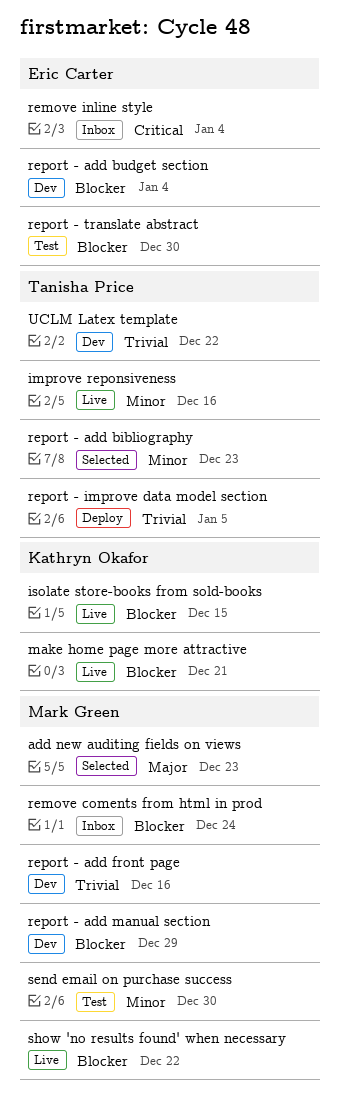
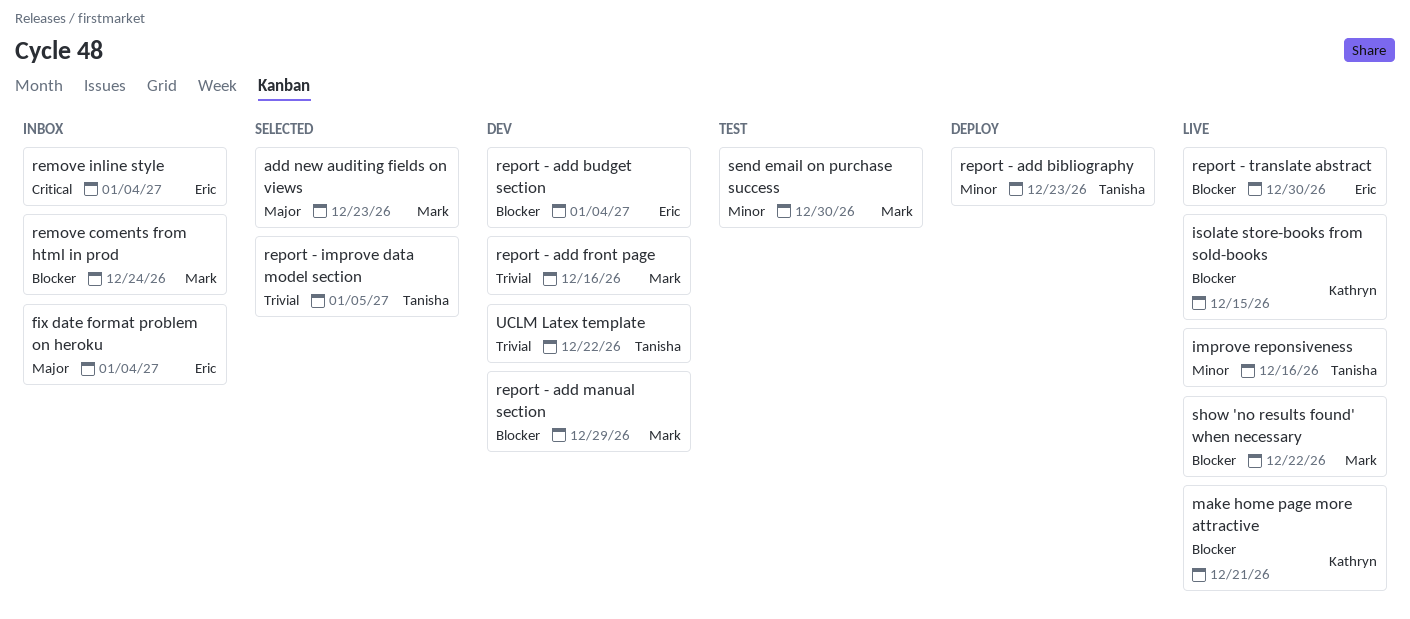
fix date format problem on heroku: none -> present
report - add bibliography, status: Selected -> Deploy
report - improve data model section, status: Deploy -> Selected
report - translate abstract, status: Test -> Live

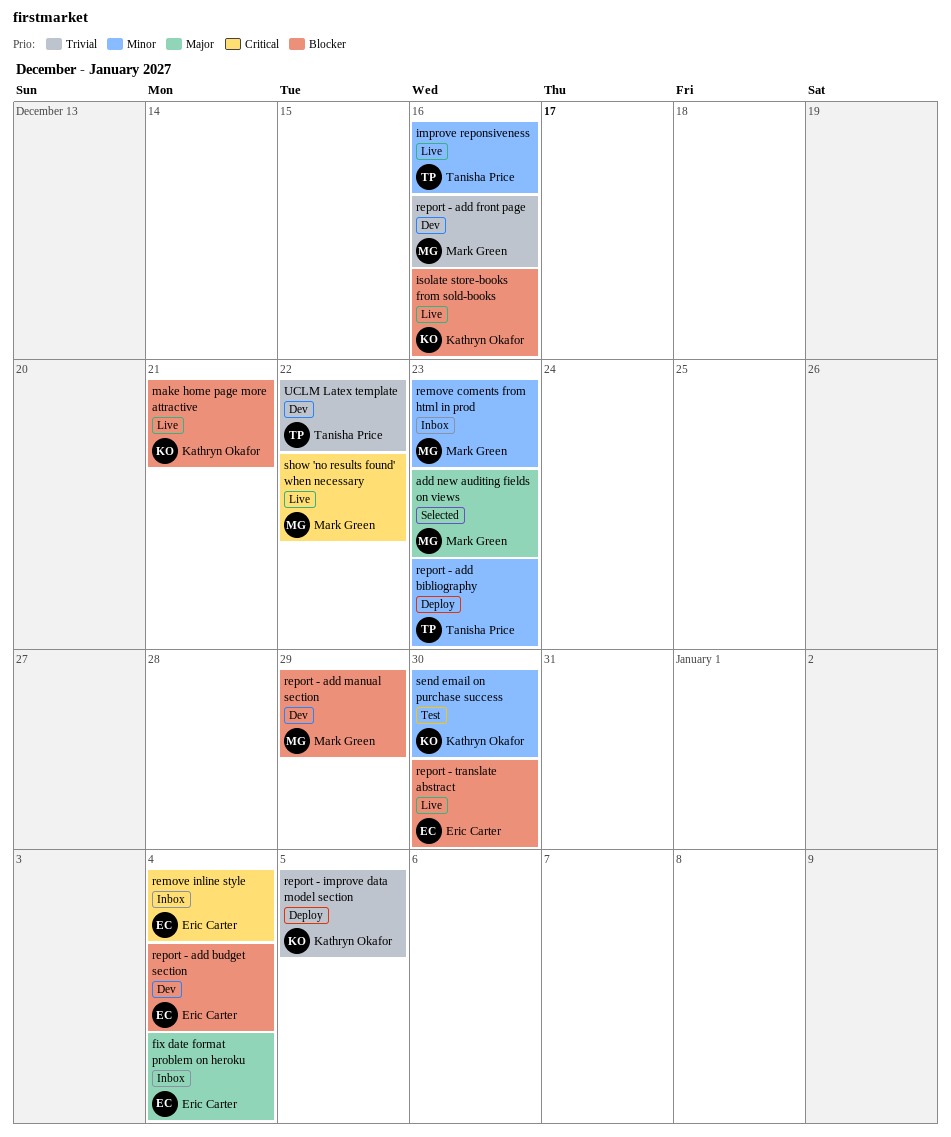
isolate store-books from sold-books, due: Dec 15 -> Dec 16
remove coments from html in prod, priority: Blocker -> Minor
remove coments from html in prod, due: Dec 24 -> Dec 23
report - improve data model section, status: Selected -> Deploy
report - improve data model section, owner: Tanisha Price -> Kathryn Okafor
send email on purchase success, owner: Mark Green -> Kathryn Okafor
show 'no results found' when necessary, priority: Blocker -> Critical

